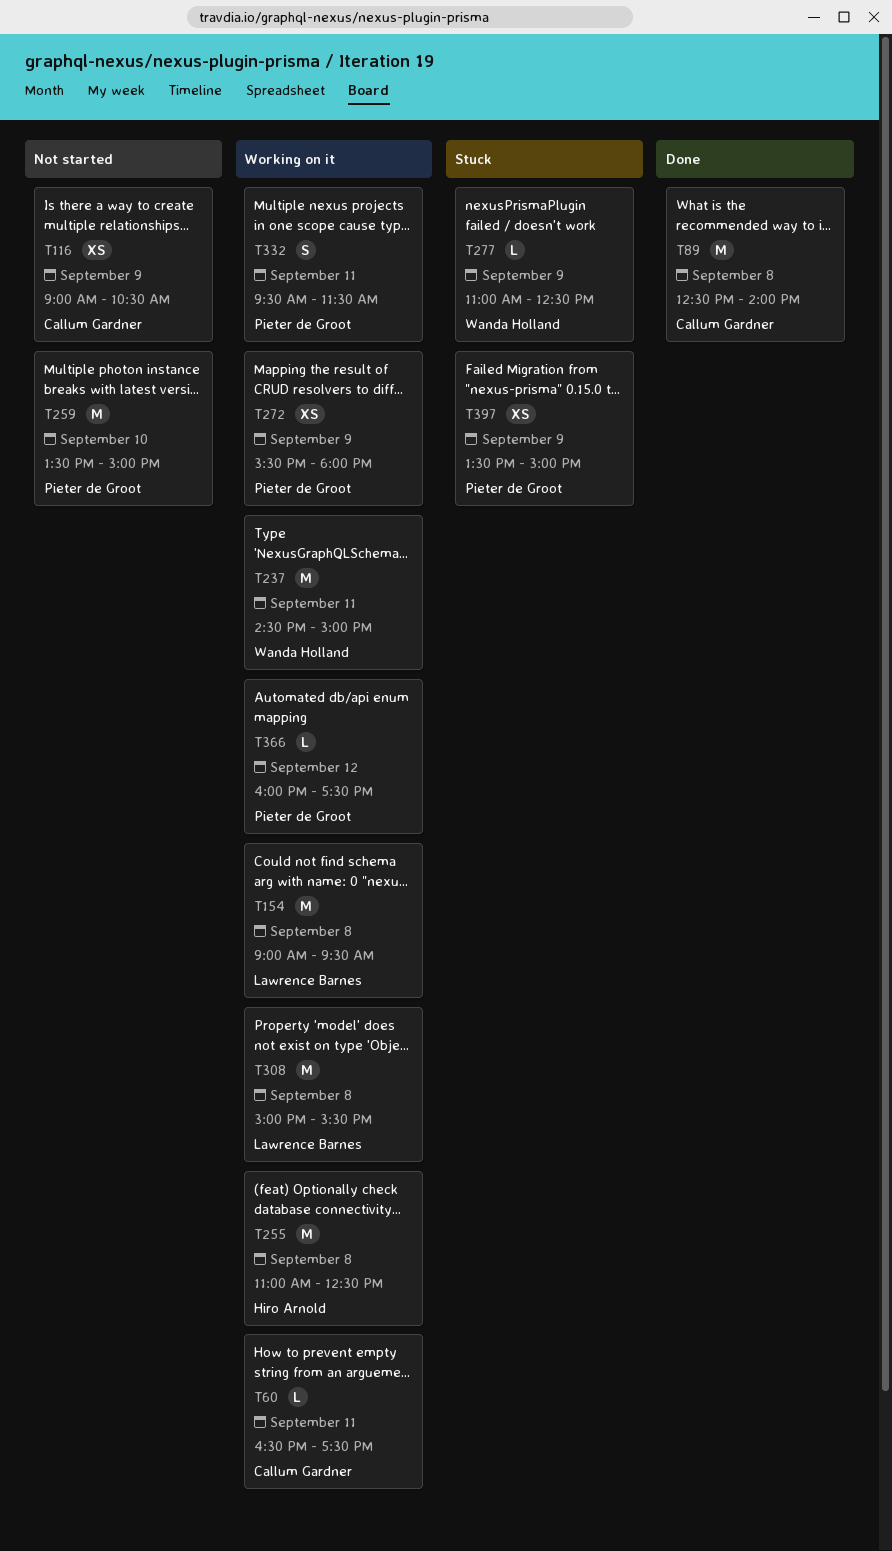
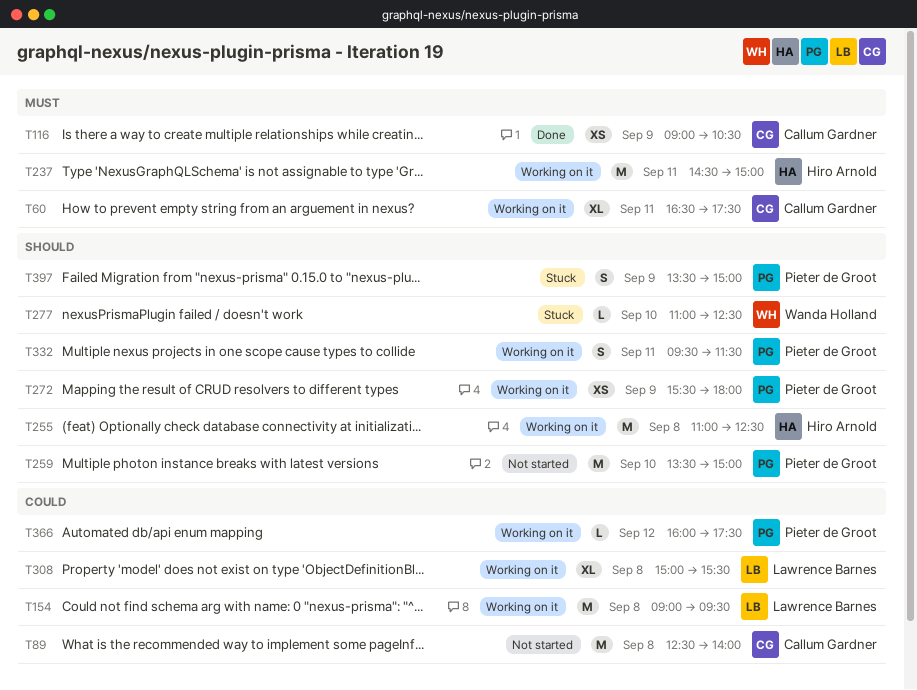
T60, estimate: L -> XL
T89, status: Done -> Not started
T116, status: Not started -> Done
T237, owner: Wanda Holland -> Hiro Arnold
T277, day: Sep 9 -> Sep 10
T308, estimate: M -> XL
T397, estimate: XS -> S

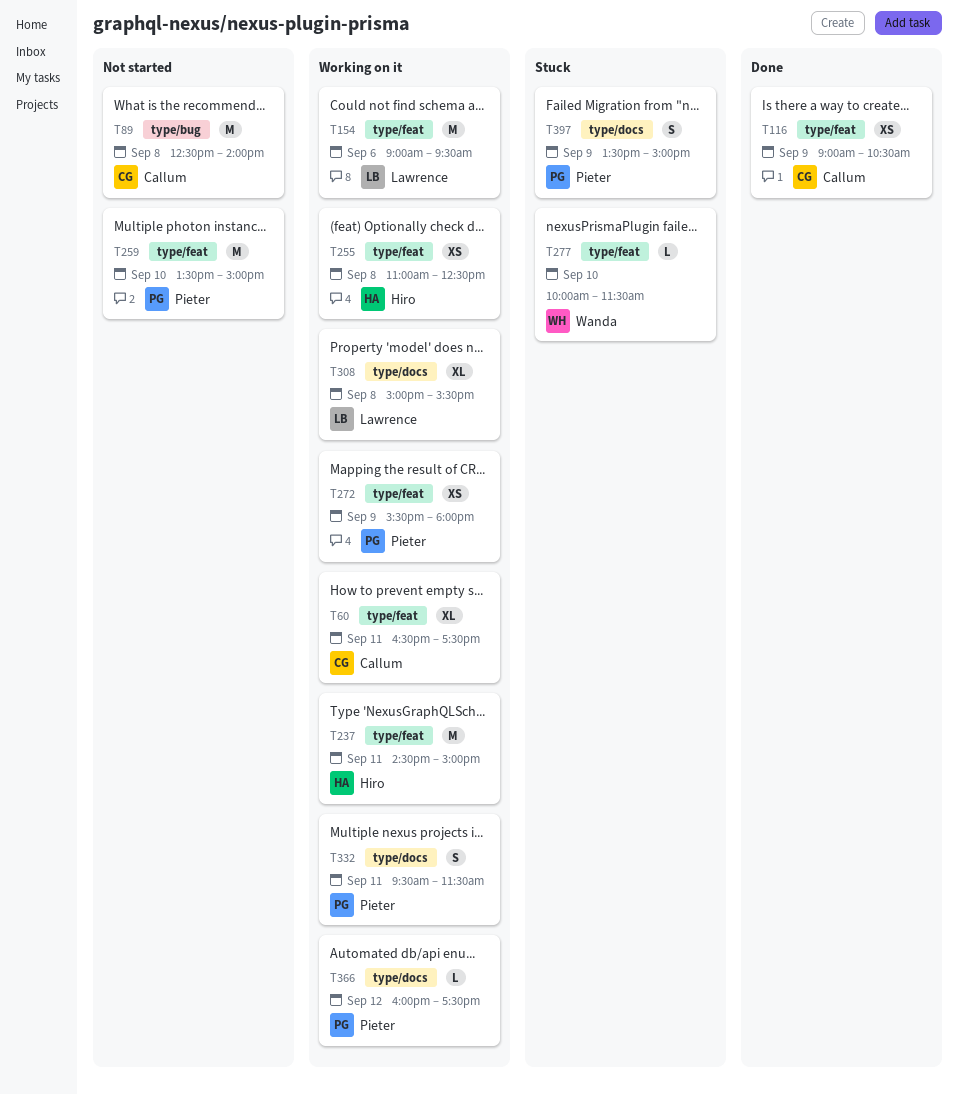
T154, day: Sep 8 -> Sep 6
T255, estimate: M -> XS
T277, begins: 11:00 -> 10:00
T277, ends: 12:30 -> 11:30

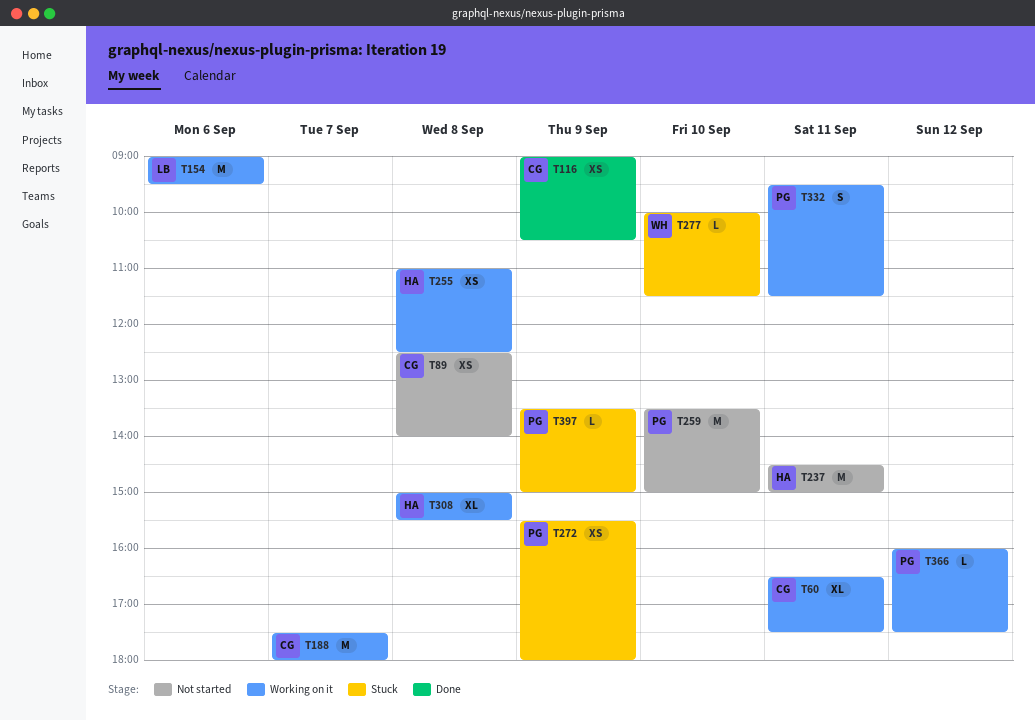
T89, estimate: M -> XS
T188: none -> present
T237, status: Working on it -> Not started
T272, status: Working on it -> Stuck
T308, owner: Lawrence -> Hiro
T397, estimate: S -> L

